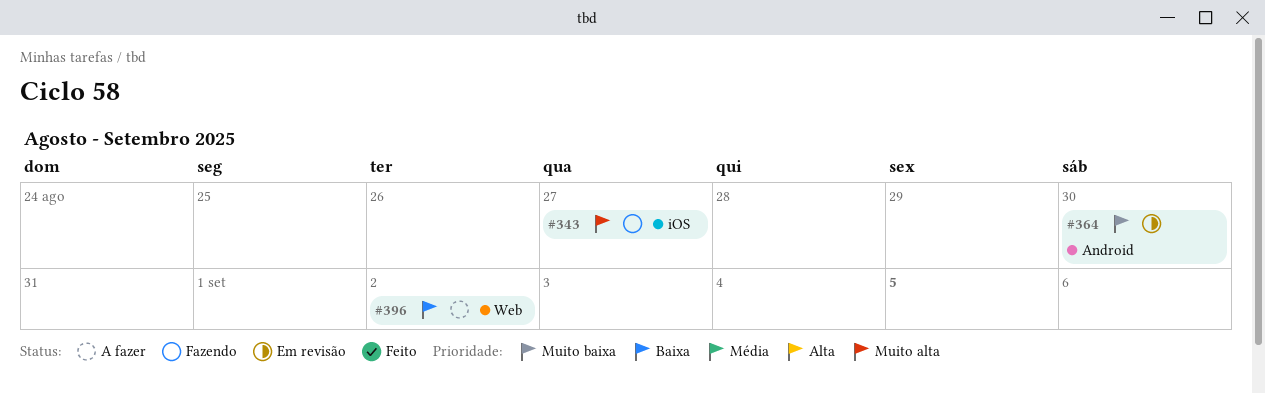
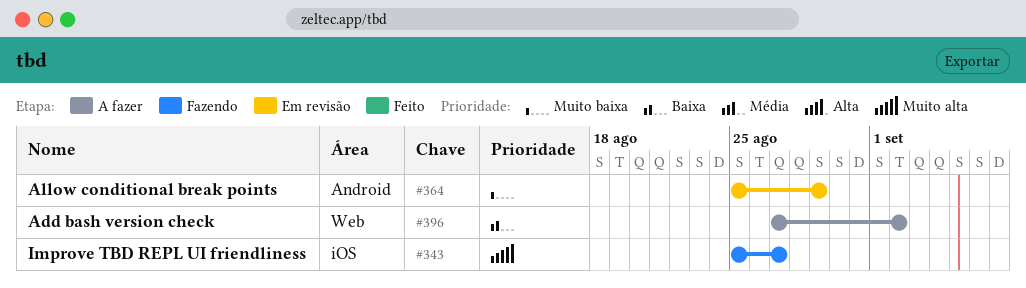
#364, due: Aug 30 -> Aug 29

